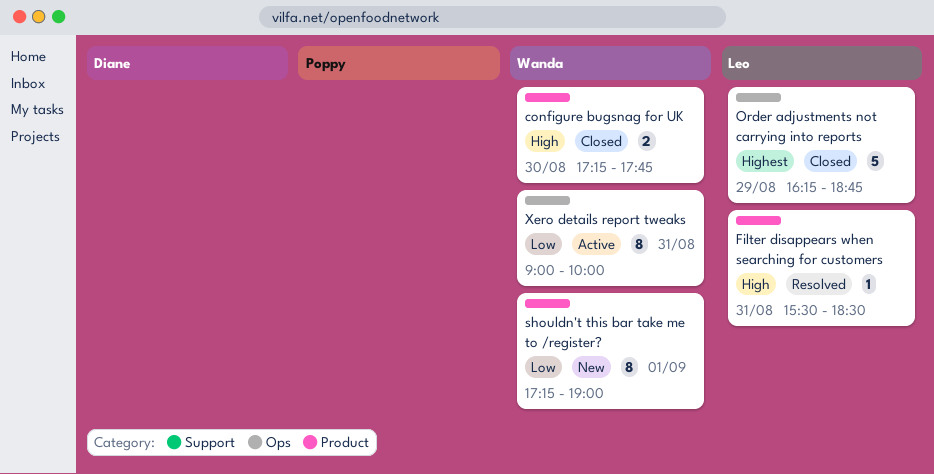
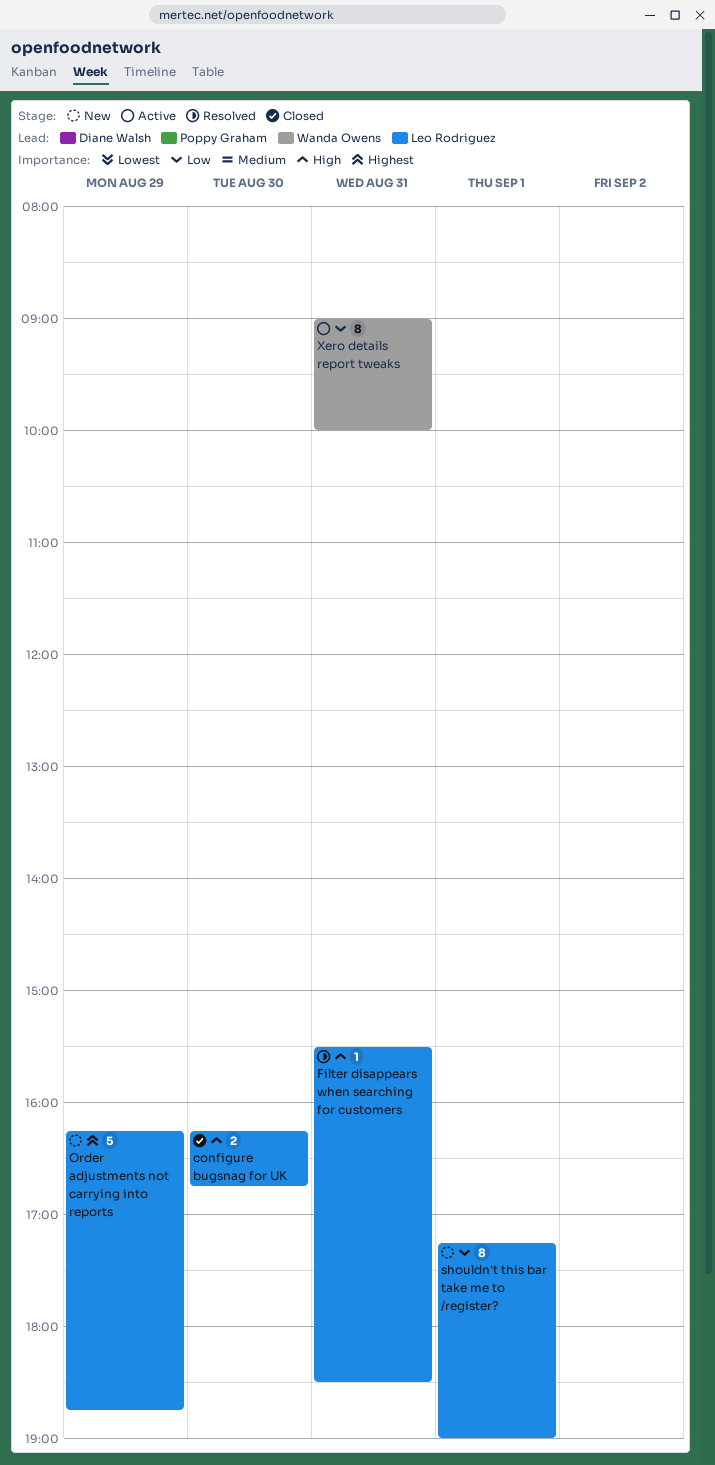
configure bugsnag for UK, owner: Wanda Owens -> Leo Rodriguez
configure bugsnag for UK, begins: 17:15 -> 16:15
configure bugsnag for UK, ends: 17:45 -> 16:45
Order adjustments not carrying into reports, status: Closed -> New
shouldn't this bar take me to /register?, owner: Wanda Owens -> Leo Rodriguez

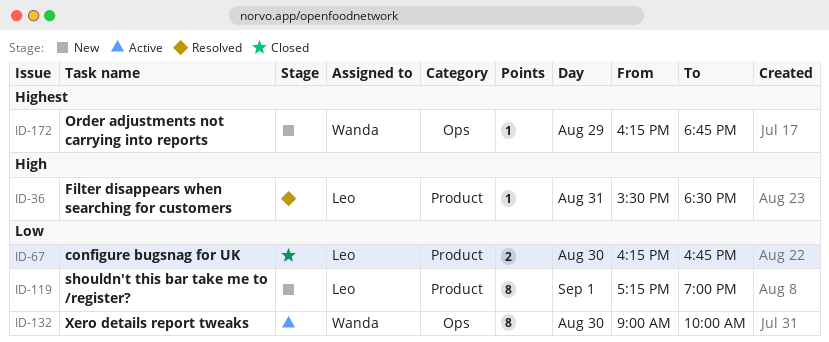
configure bugsnag for UK, priority: High -> Low
Order adjustments not carrying into reports, owner: Leo Rodriguez -> Wanda Owens
Order adjustments not carrying into reports, estimate: 5 -> 1
Xero details report tweaks, day: Aug 31 -> Aug 30

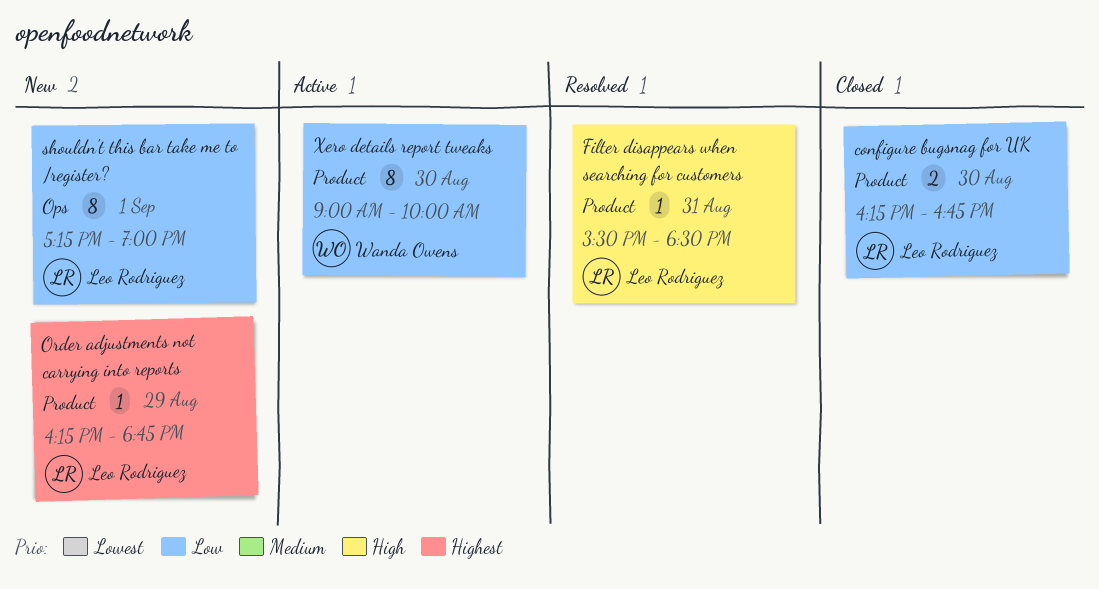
Order adjustments not carrying into reports, owner: Wanda Owens -> Leo Rodriguez
Order adjustments not carrying into reports, label: Ops -> Product
shouldn't this bar take me to /register?, label: Product -> Ops
Xero details report tweaks, label: Ops -> Product

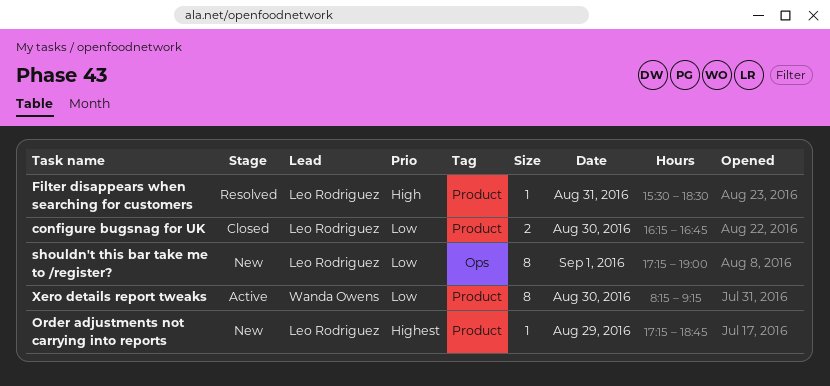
Order adjustments not carrying into reports, begins: 16:15 -> 17:15
Xero details report tweaks, begins: 09:00 -> 08:15
Xero details report tweaks, ends: 10:00 -> 09:15

